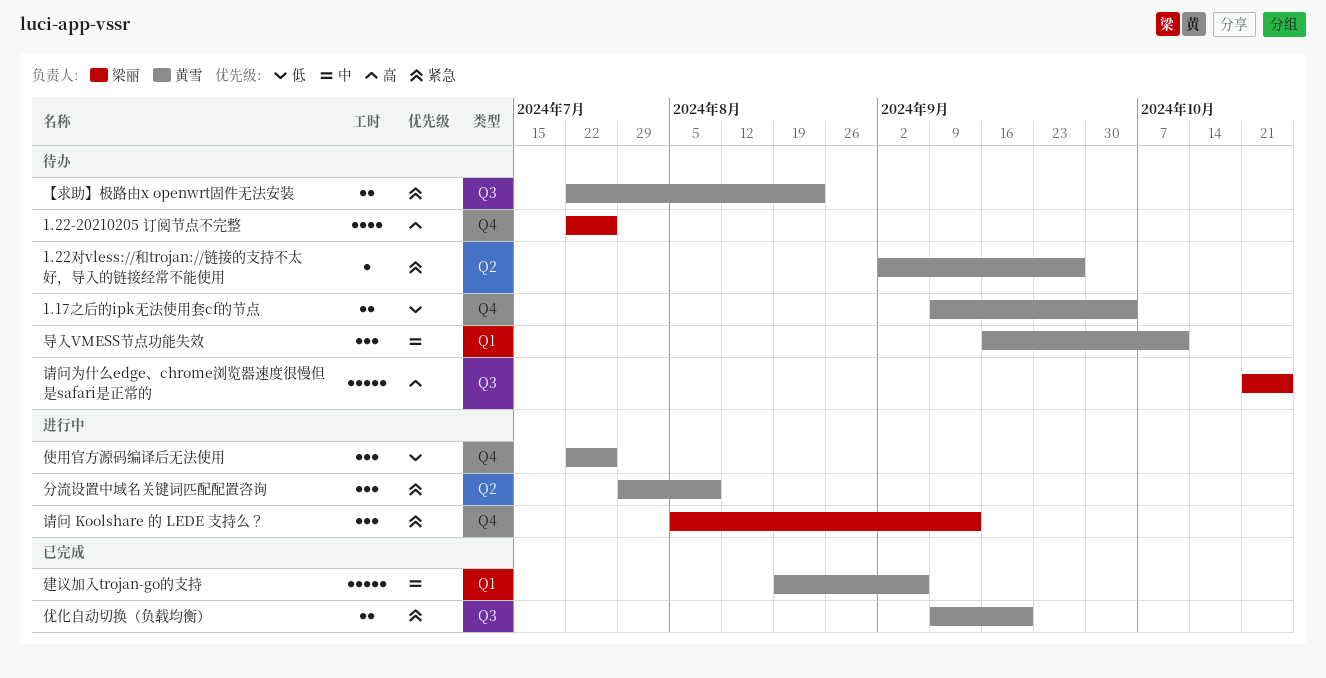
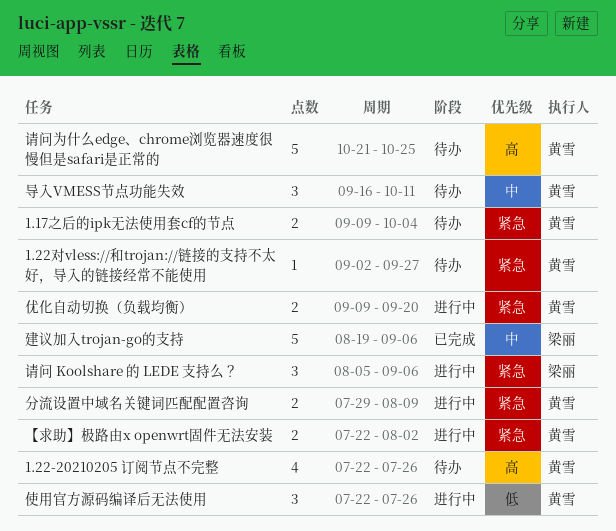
1.17之后的ipk无法使用套cf的节点, priority: 低 -> 紧急
1.22-20210205 订阅节点不完整, owner: 梁丽 -> 黄雪
【求助】极路由x openwrt固件无法安装, status: 待办 -> 进行中
【求助】极路由x openwrt固件无法安装, due: Aug 23 -> Aug 2
优化自动切换（负载均衡）, status: 已完成 -> 进行中
分流设置中域名关键词匹配配置咨询, estimate: 3 -> 2
建议加入trojan-go的支持, owner: 黄雪 -> 梁丽
请问 Koolshare 的 LEDE 支持么？, due: Sep 13 -> Sep 6
请问为什么edge、chrome浏览器速度很慢但是safari是正常的, owner: 梁丽 -> 黄雪

